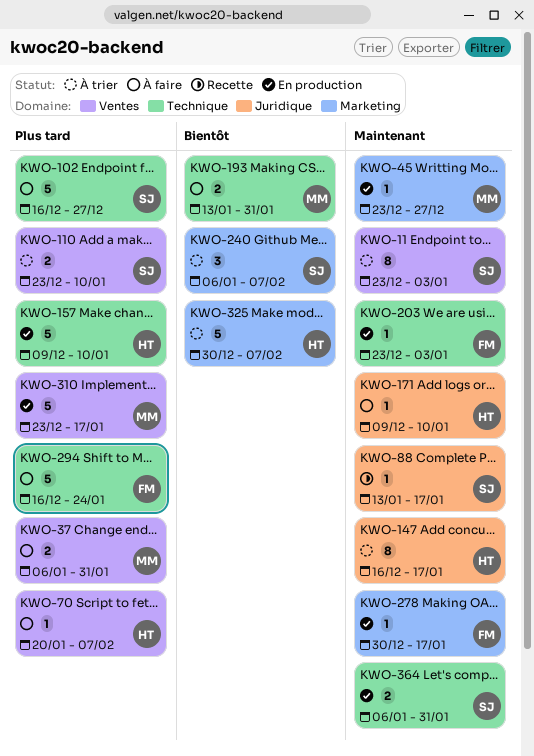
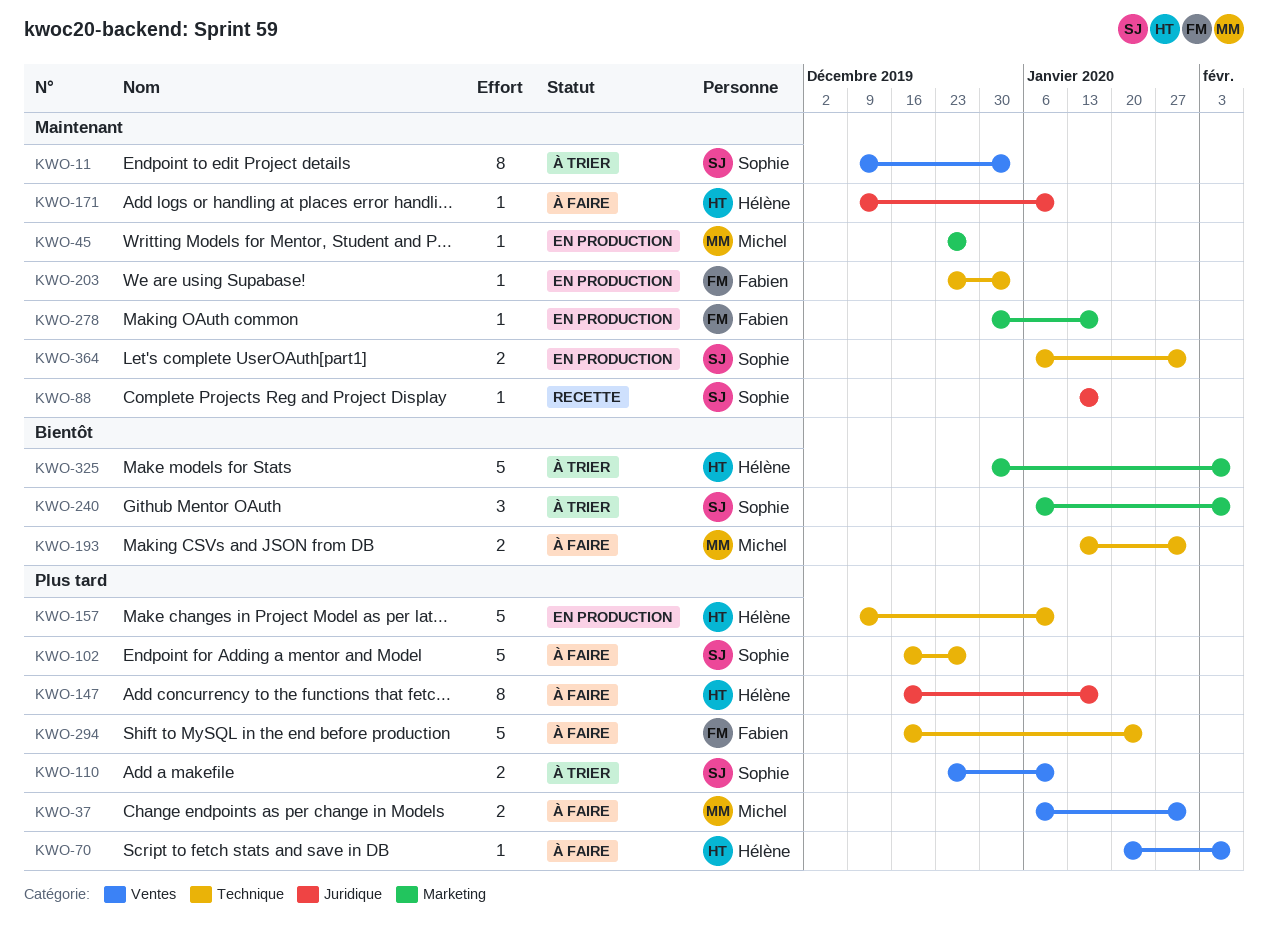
KWO-11, start: Dec 23 -> Dec 9
KWO-147, status: À trier -> À faire
KWO-147, priority: Maintenant -> Plus tard
KWO-310: present -> none

